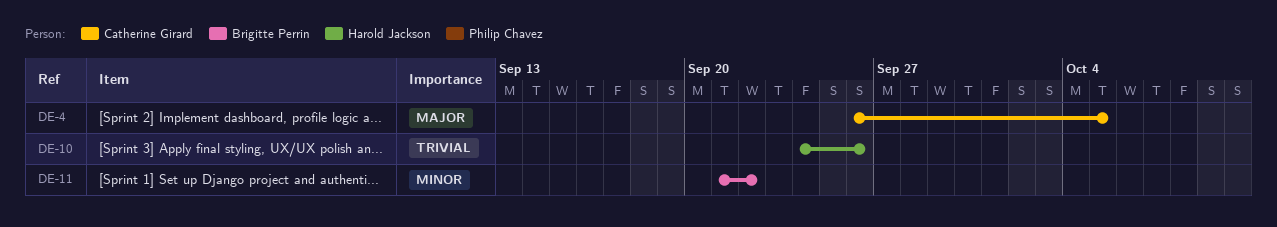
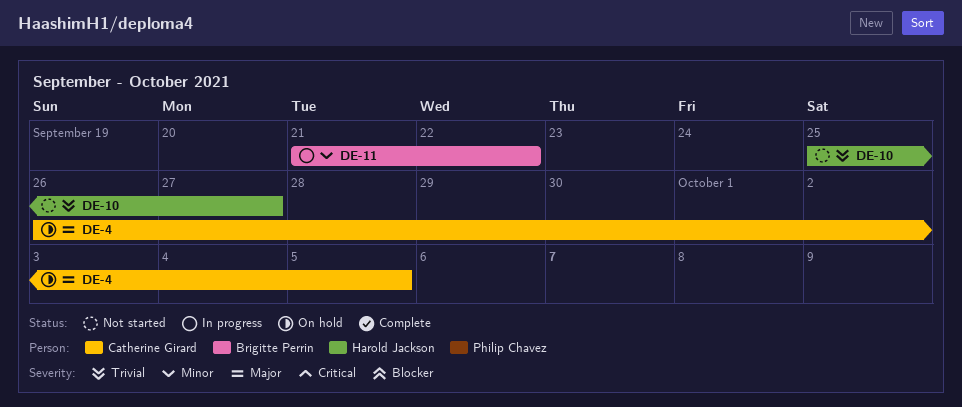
DE-10, start: Sep 24 -> Sep 25
DE-10, due: Sep 26 -> Sep 27

